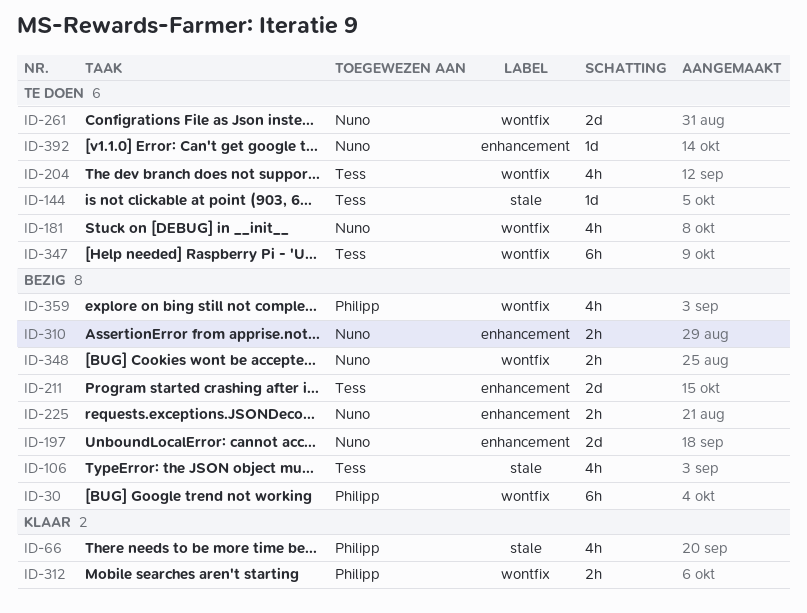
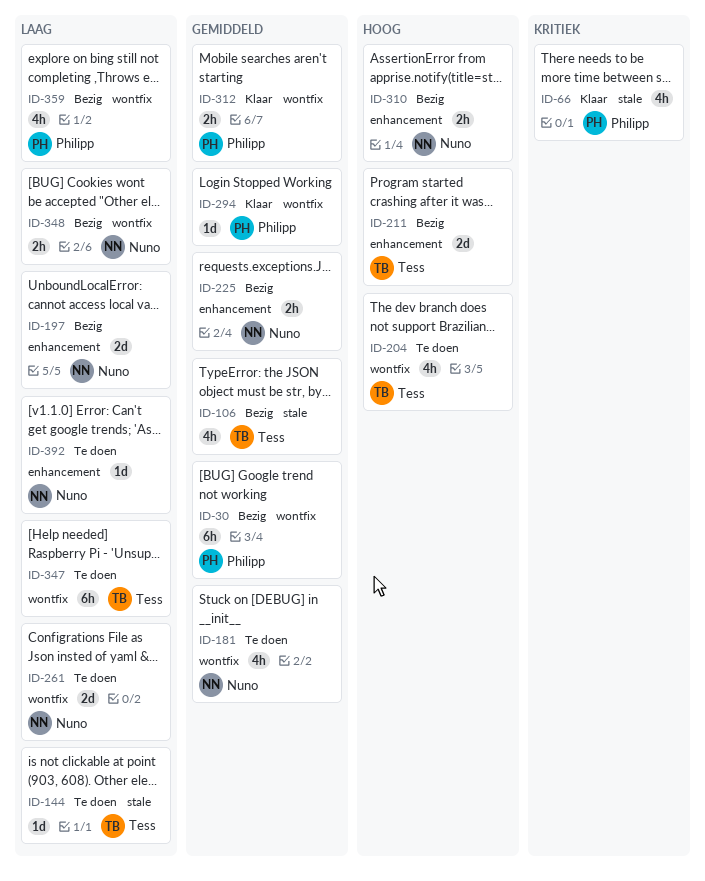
ID-294: none -> present

